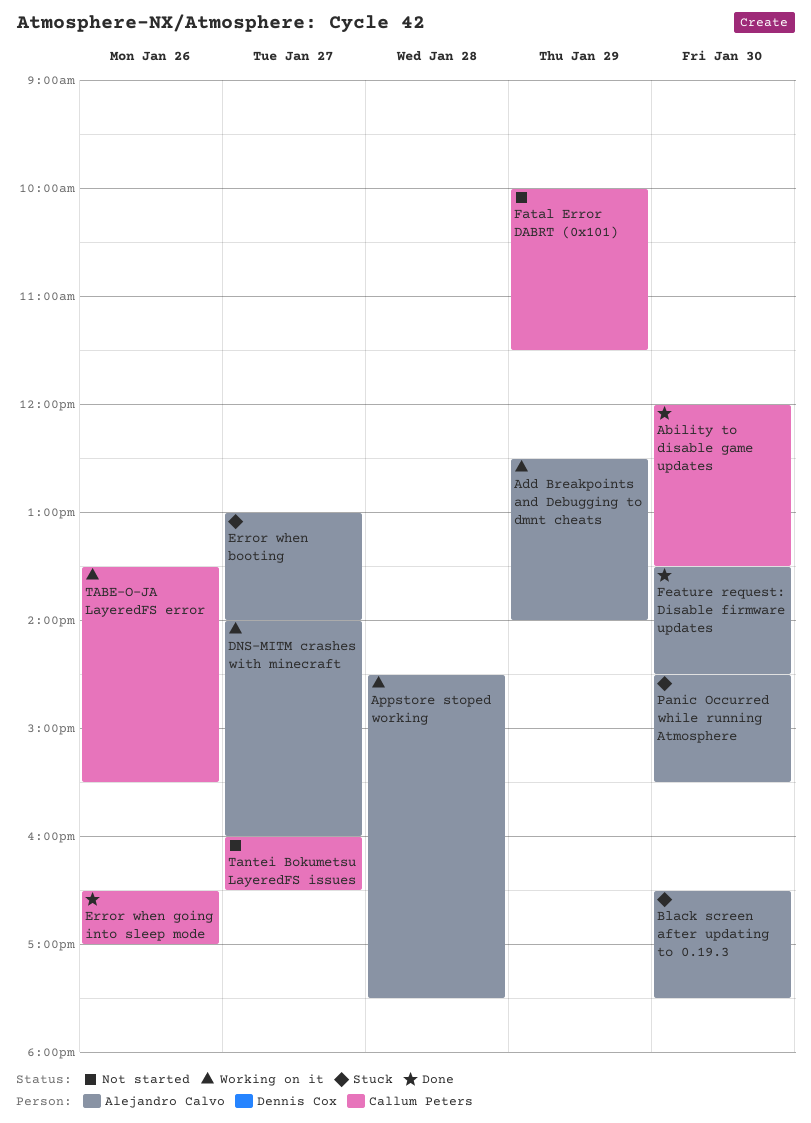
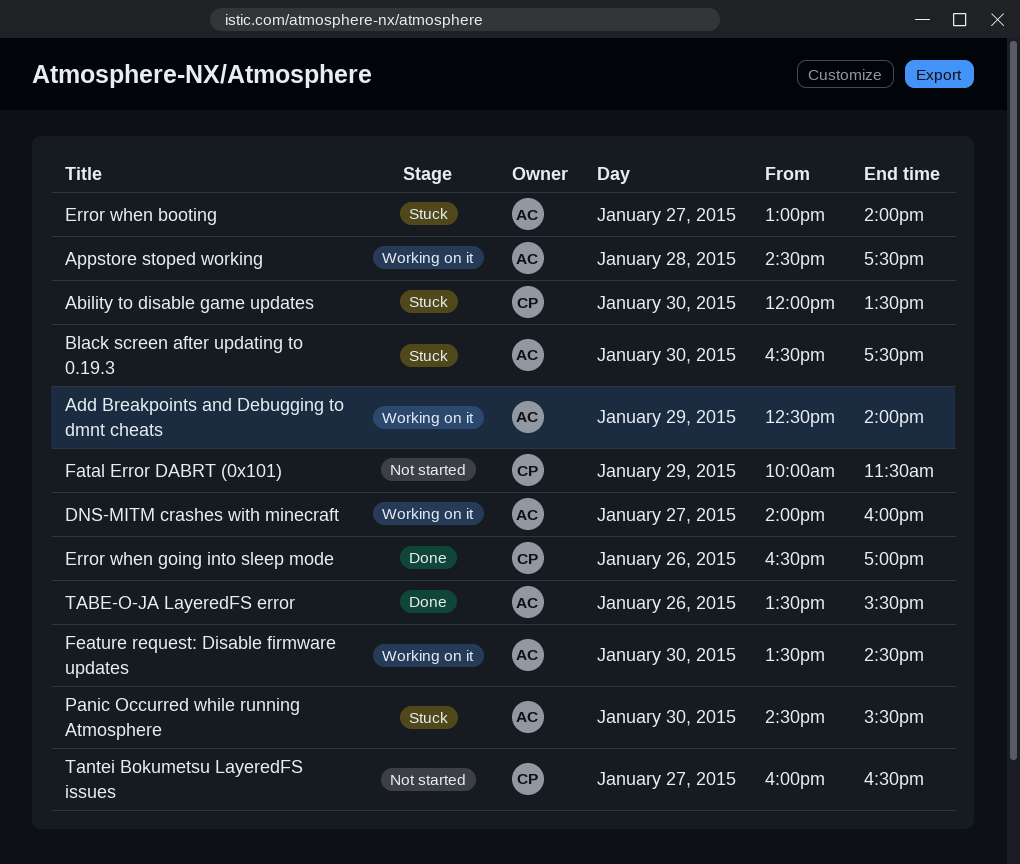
Ability to disable game updates, status: Done -> Stuck
Feature request: Disable firmware updates, status: Done -> Working on it
TABE-O-JA LayeredFS error, status: Working on it -> Done
TABE-O-JA LayeredFS error, owner: Callum Peters -> Alejandro Calvo

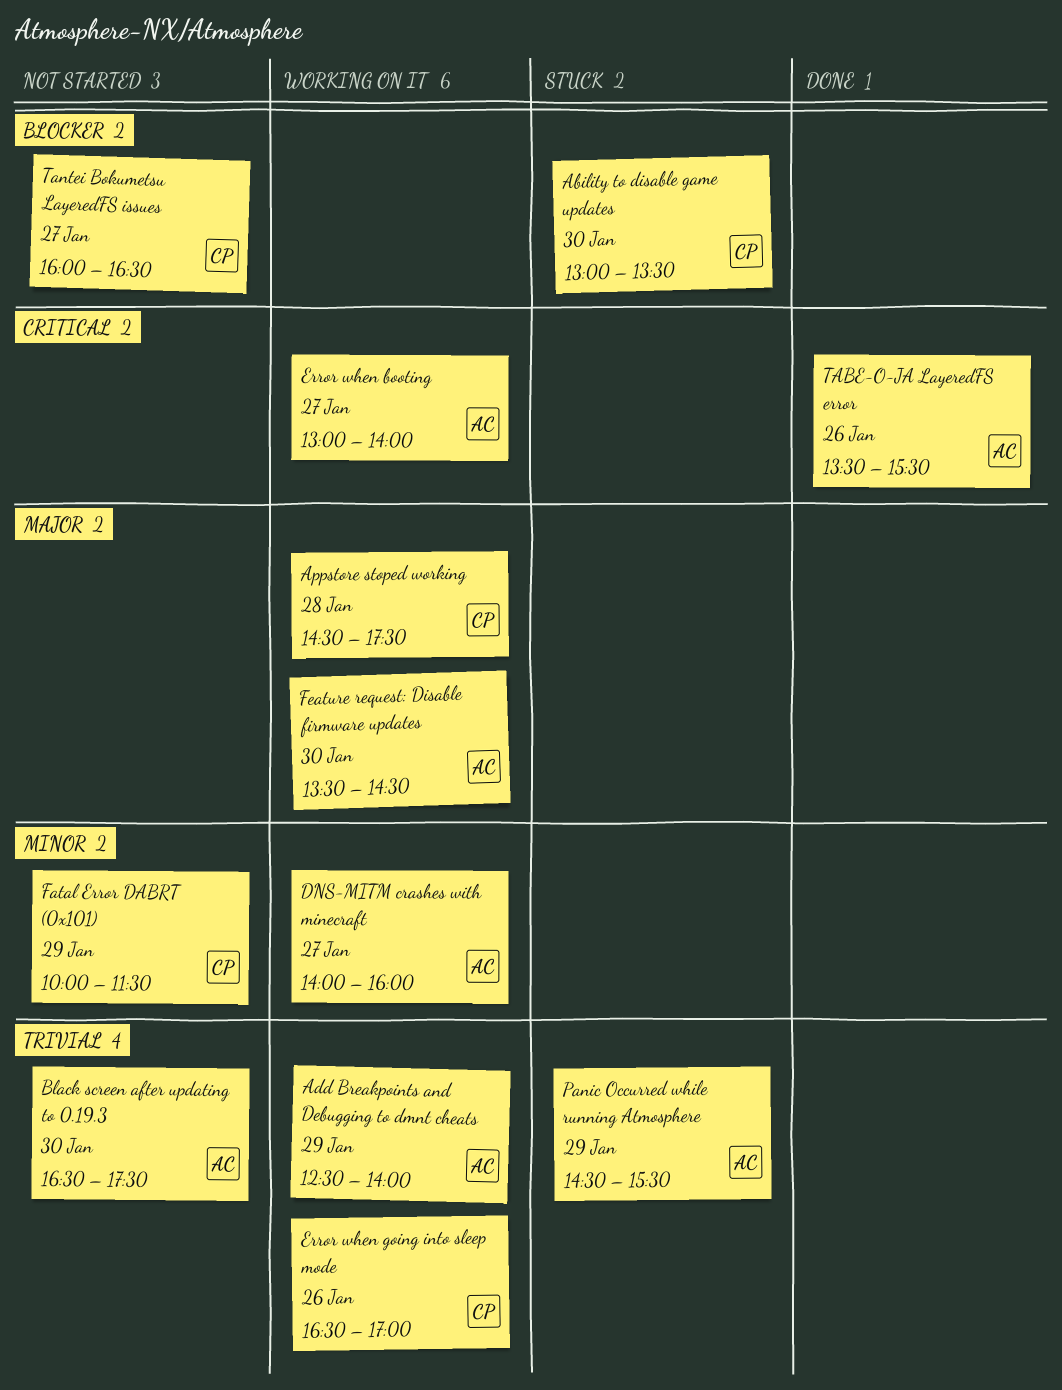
Ability to disable game updates, begins: 12:00 -> 13:00
Appstore stoped working, owner: AC -> CP
Black screen after updating to 0.19.3, status: Stuck -> Not started
Error when booting, status: Stuck -> Working on it
Error when going into sleep mode, status: Done -> Working on it
Panic Occurred while running Atmosphere, day: Jan 30 -> Jan 29

